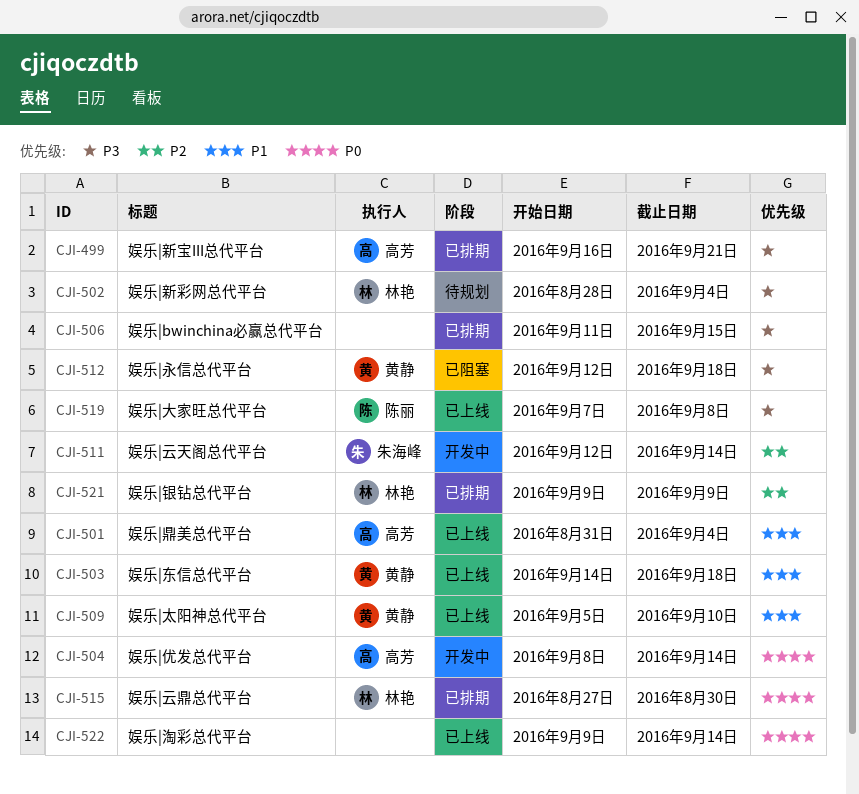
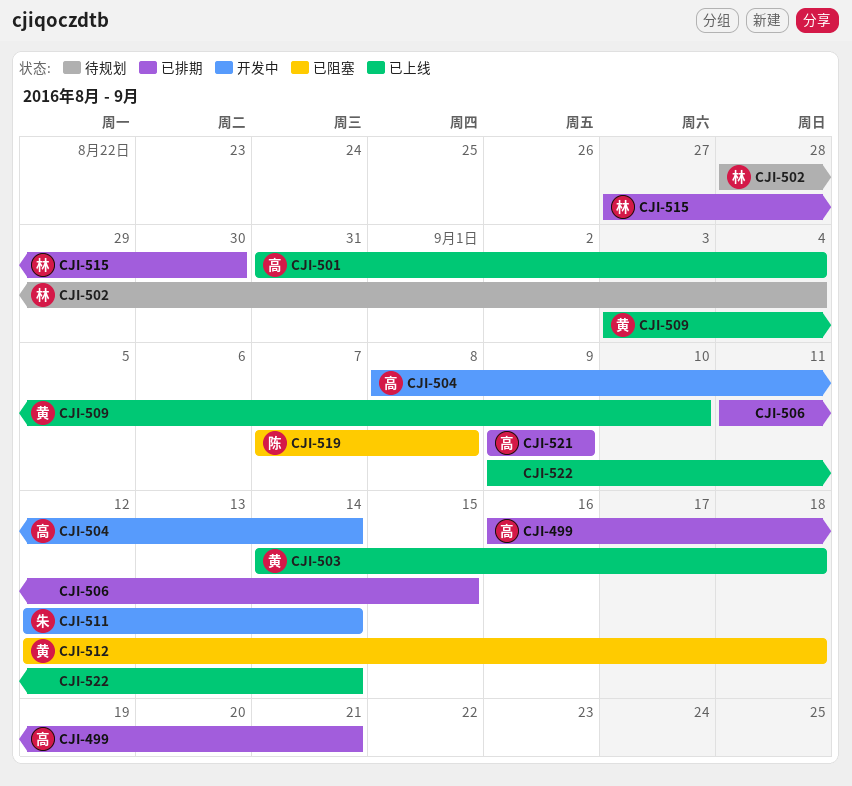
CJI-509, start: Sep 5 -> Sep 3
CJI-519, status: 已上线 -> 已阻塞
CJI-521, owner: 林艳 -> 高芳

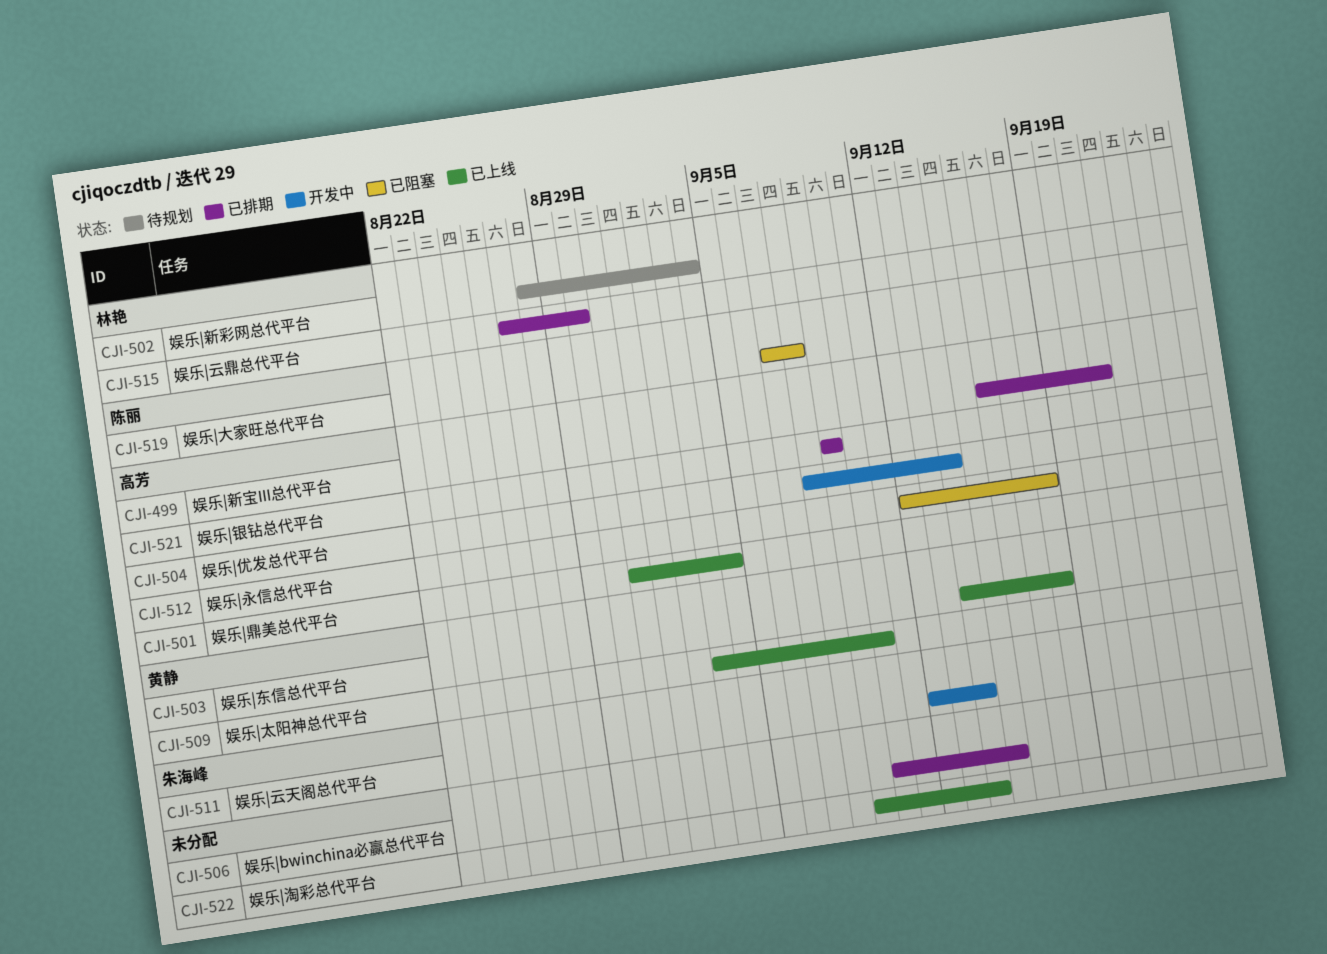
CJI-506, start: Sep 11 -> Sep 10
CJI-512, owner: 黄静 -> 高芳

